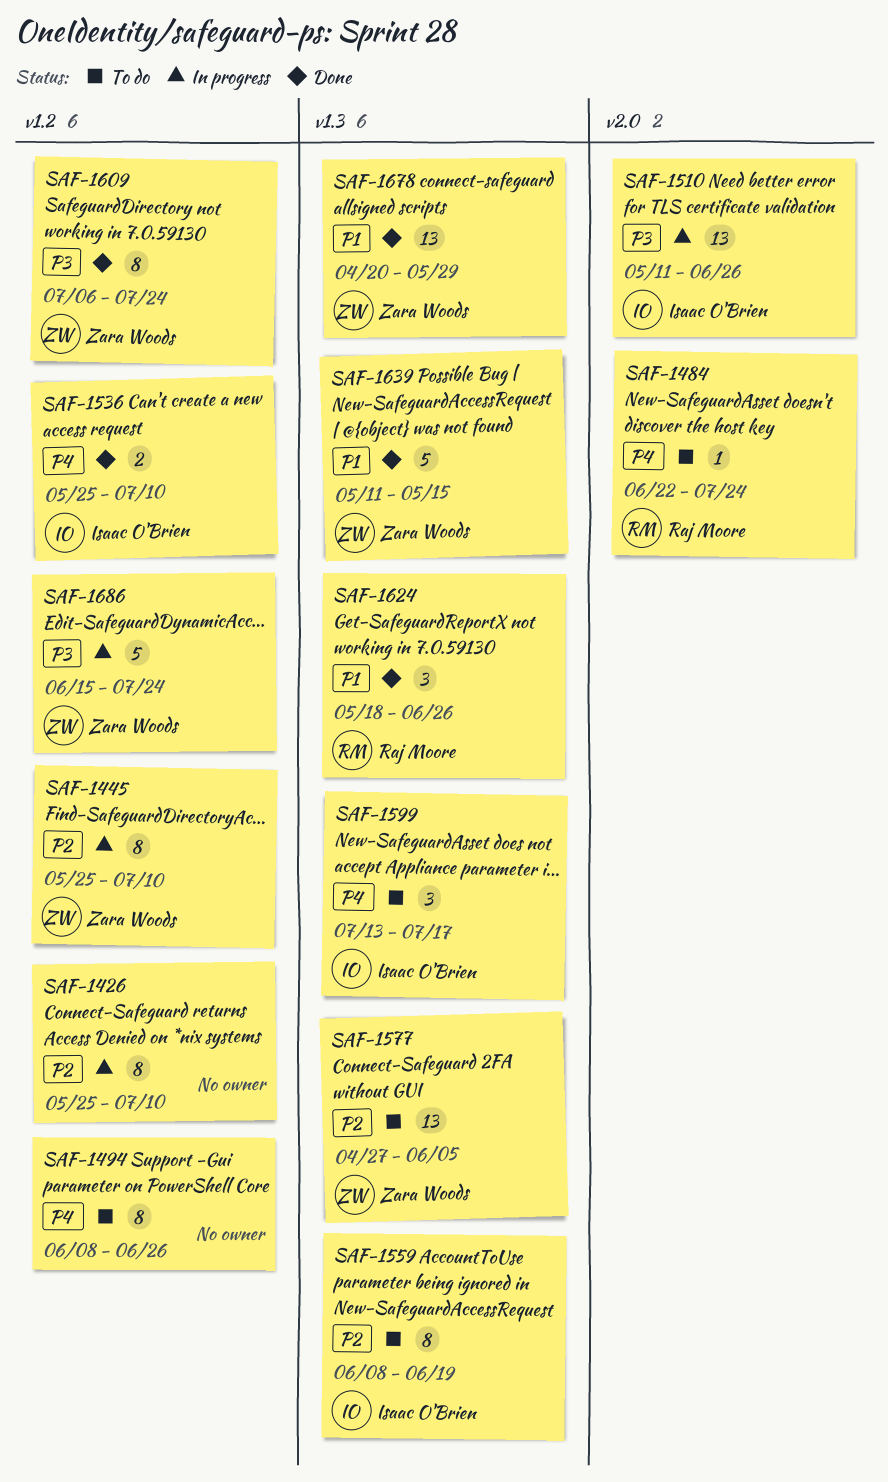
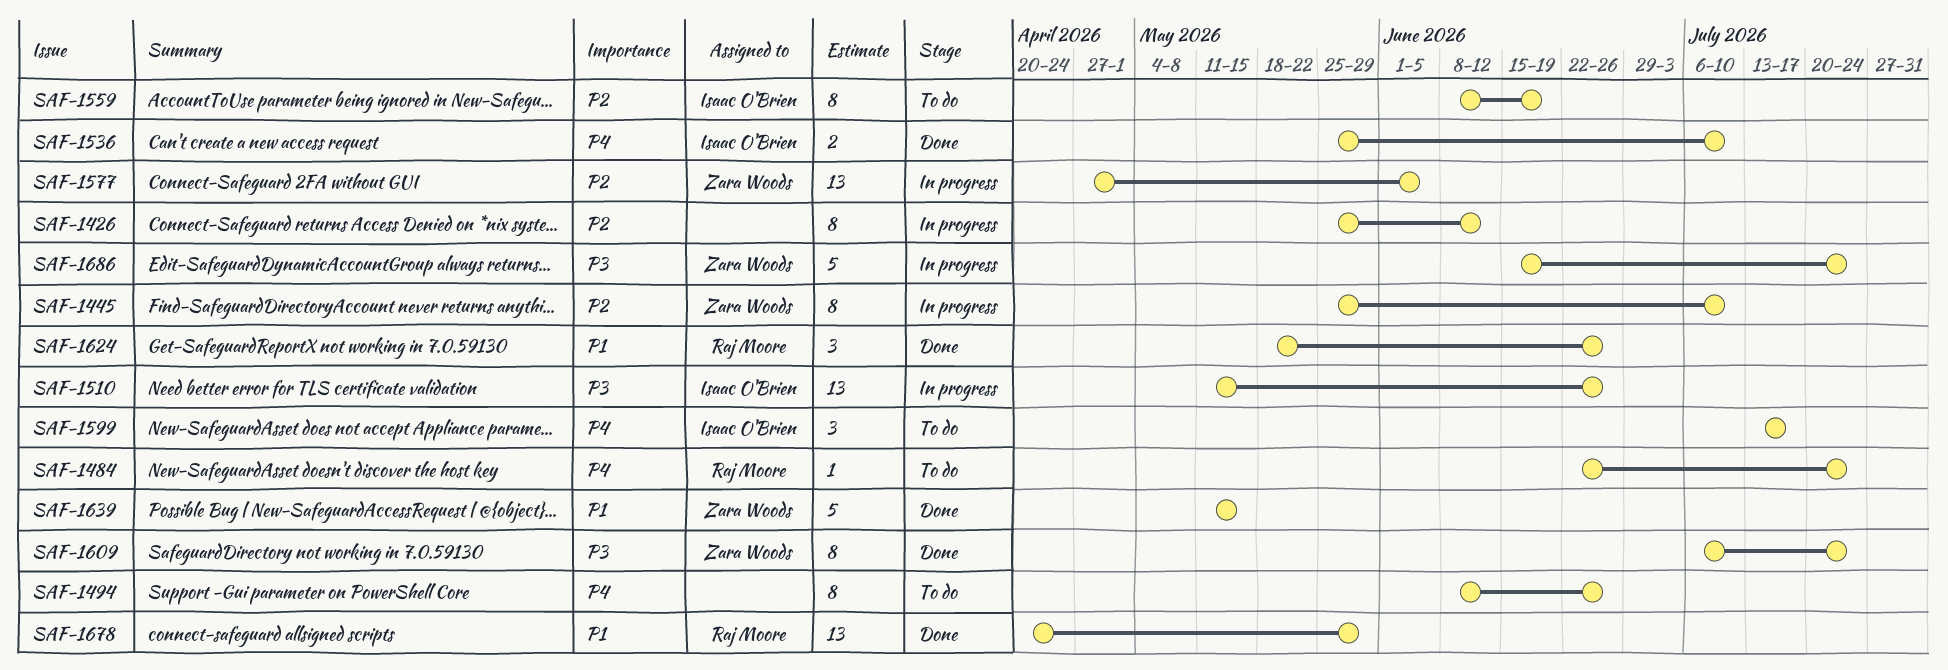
SAF-1426, due: Jul 10 -> Jun 12
SAF-1577, status: To do -> In progress
SAF-1678, owner: Zara Woods -> Raj Moore

